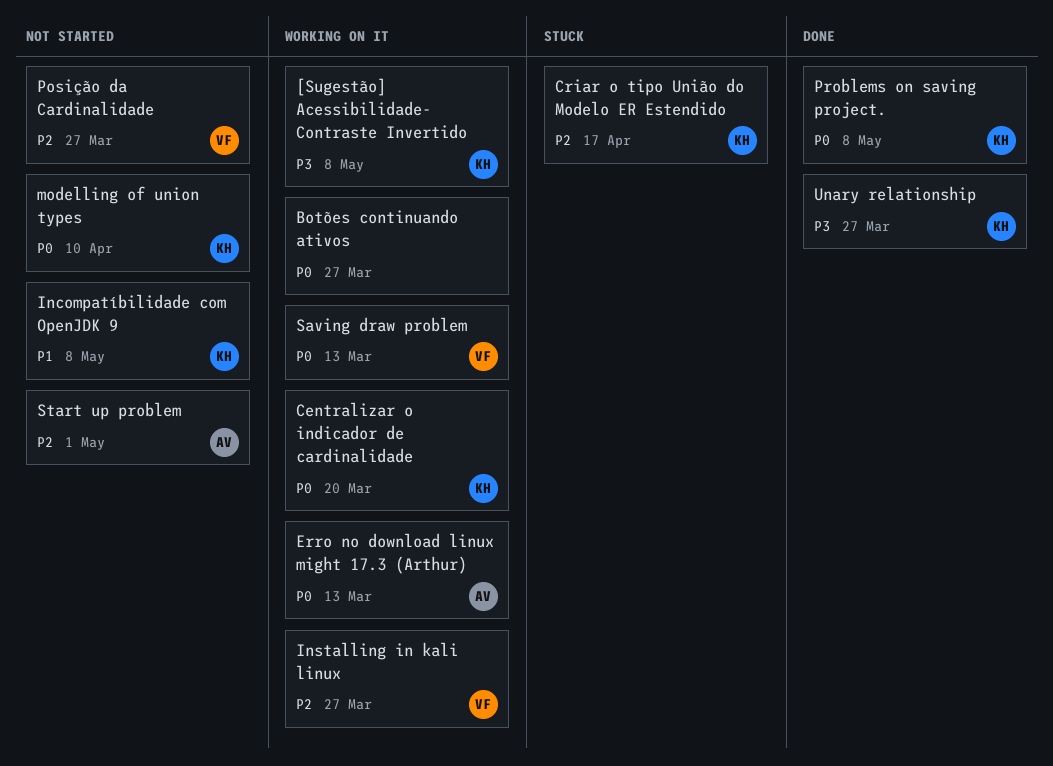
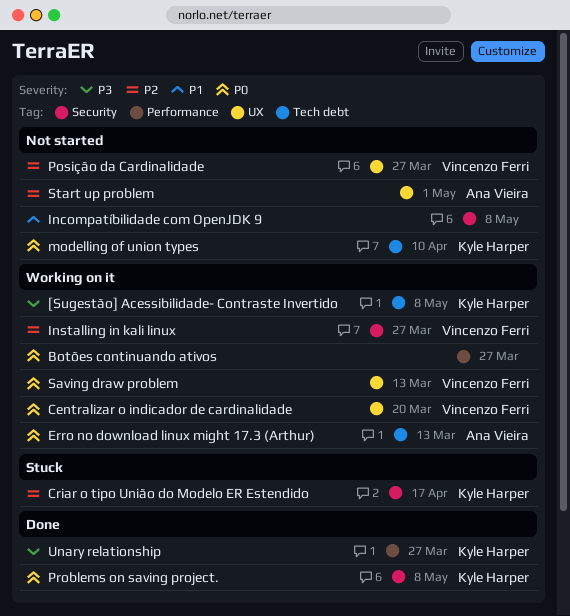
Centralizar o indicador de cardinalidade, owner: Kyle Harper -> Vincenzo Ferri
Incompatíbilidade com OpenJDK 9, owner: Kyle Harper -> none

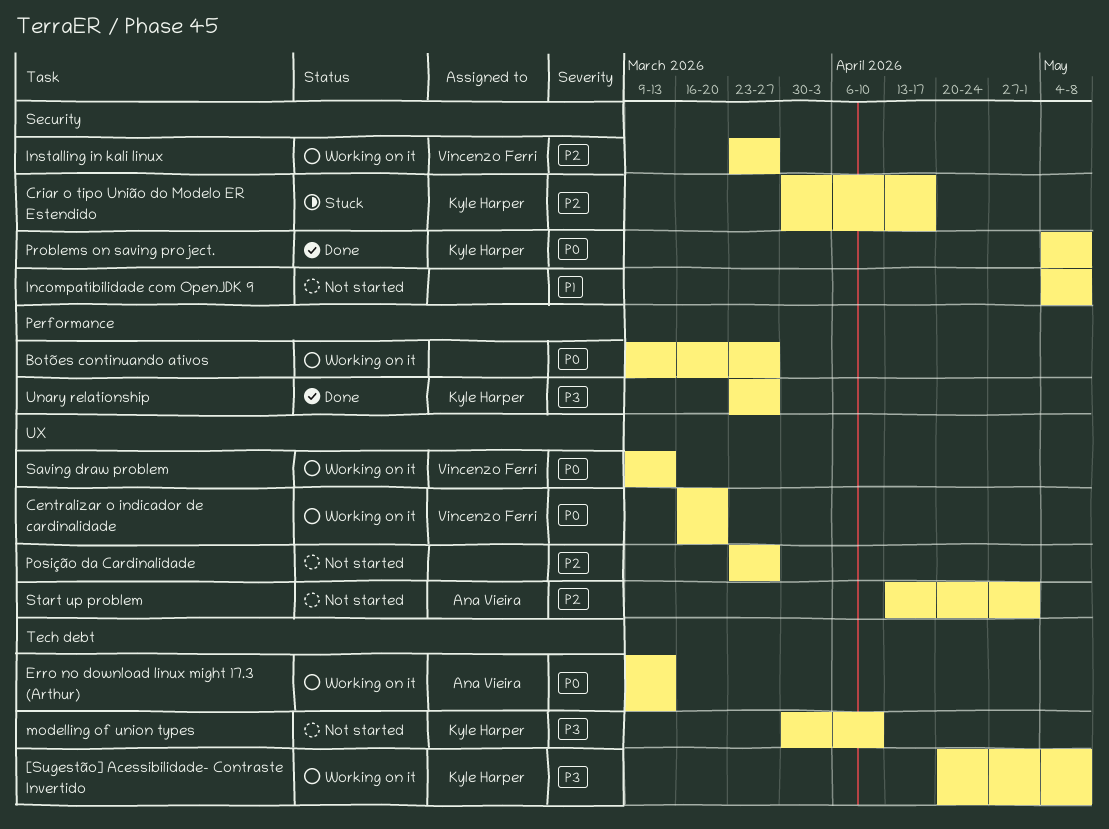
modelling of union types, priority: P0 -> P3
Posição da Cardinalidade, owner: Vincenzo Ferri -> none

